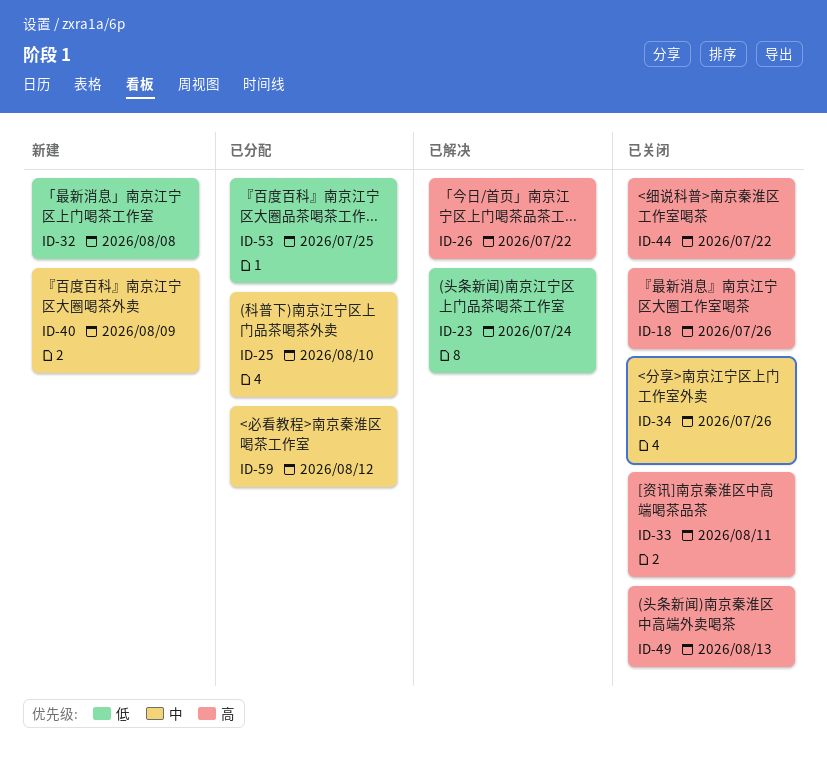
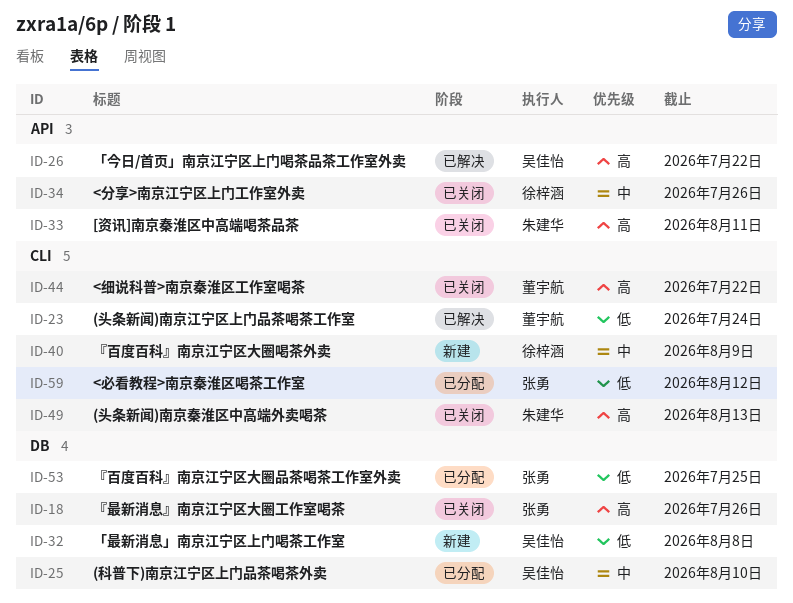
ID-59, priority: 中 -> 低

